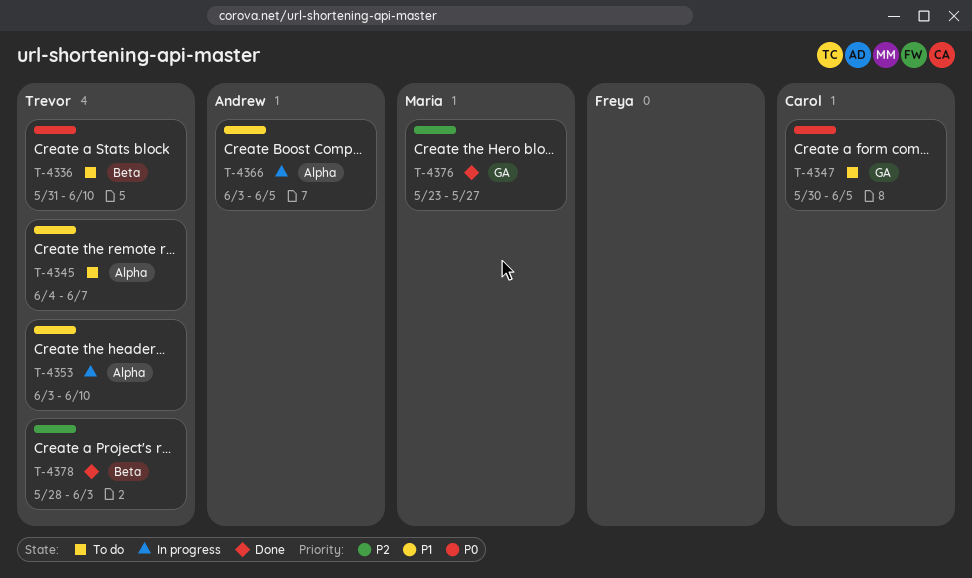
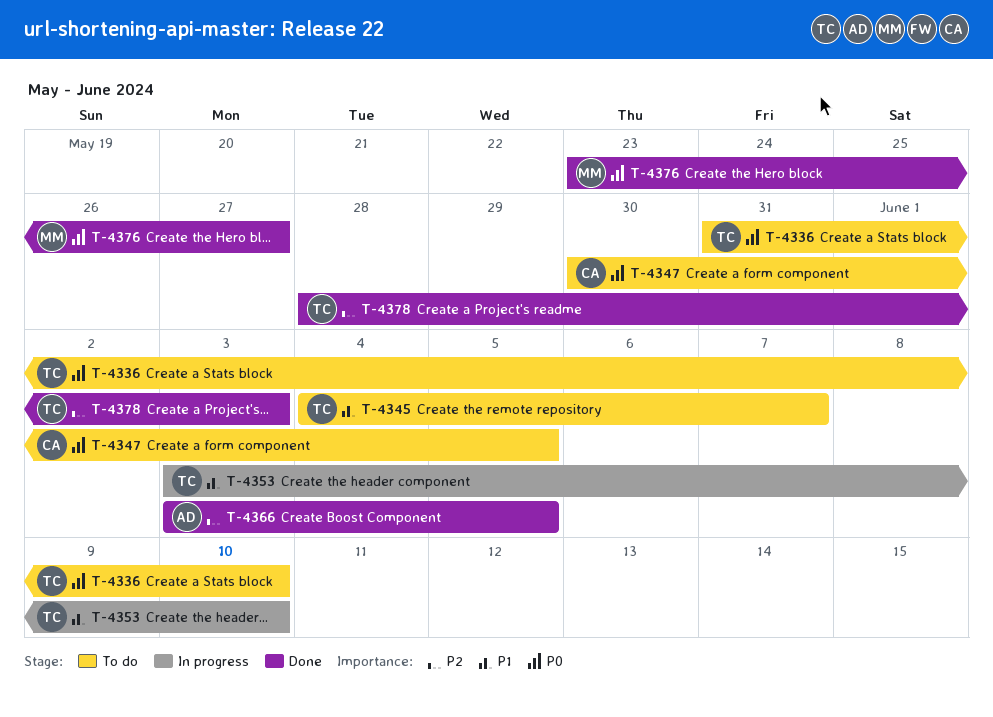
T-4366, status: In progress -> Done
T-4366, priority: P1 -> P2
T-4376, priority: P2 -> P0

